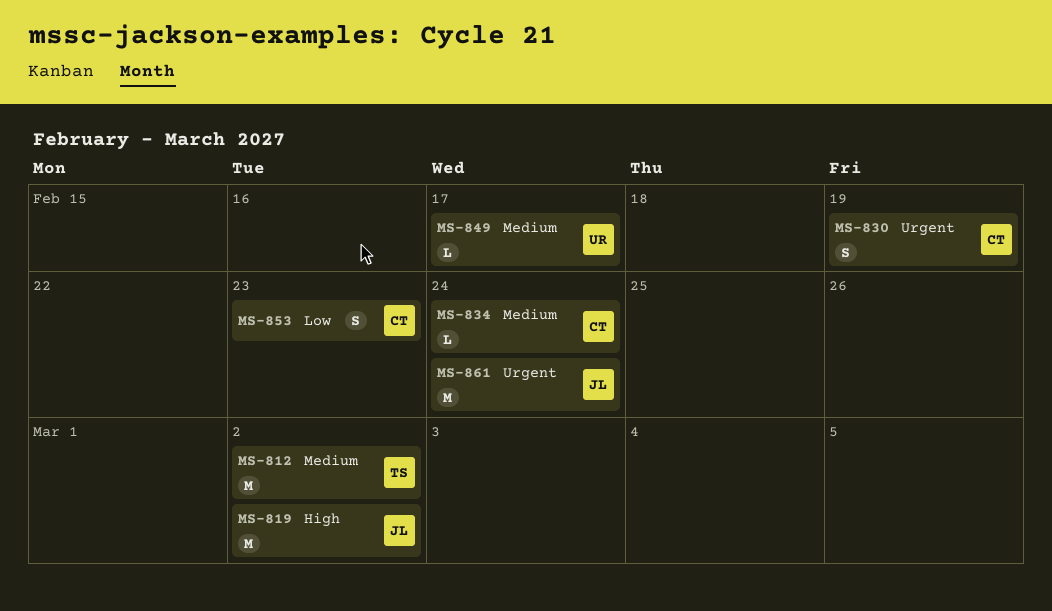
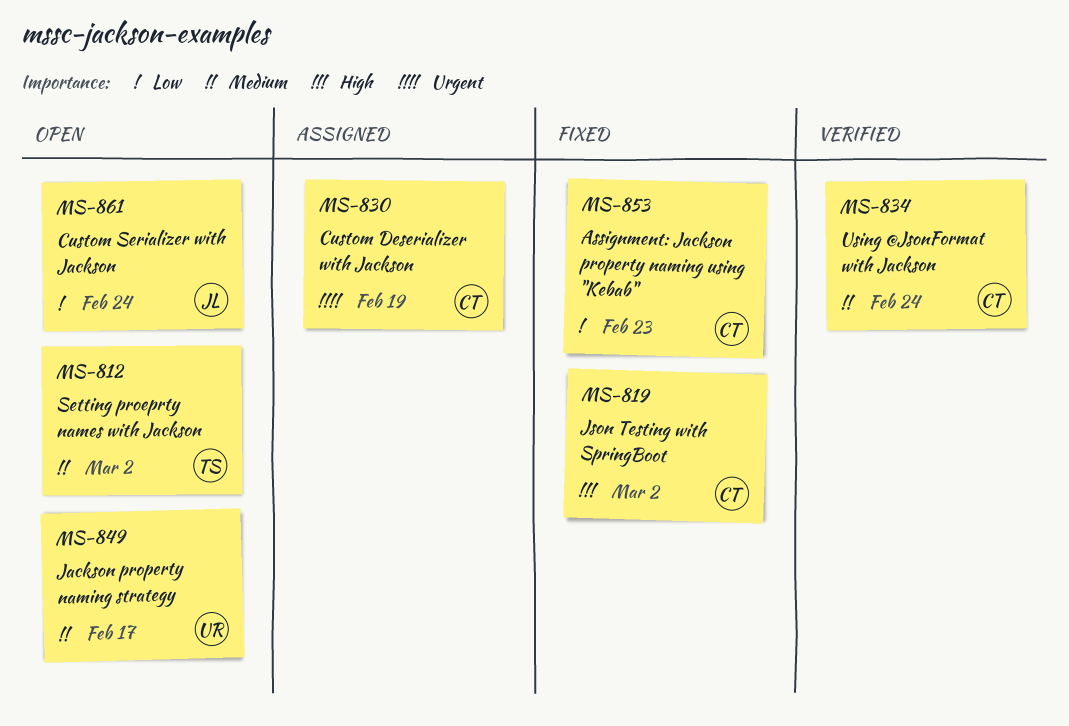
MS-819, owner: JL -> CT
MS-861, priority: Urgent -> Low

